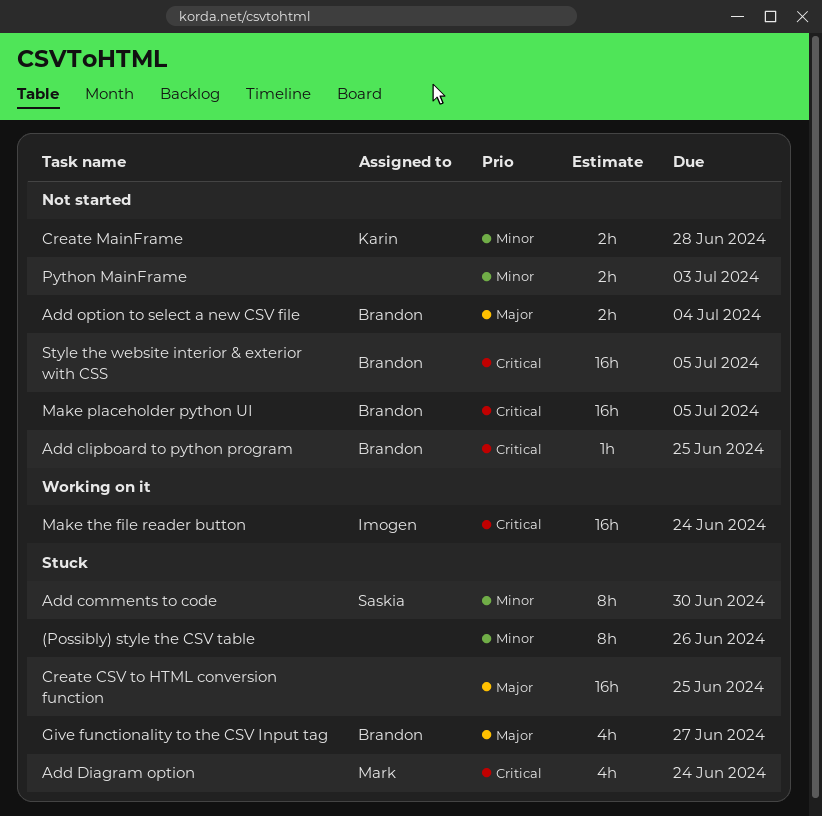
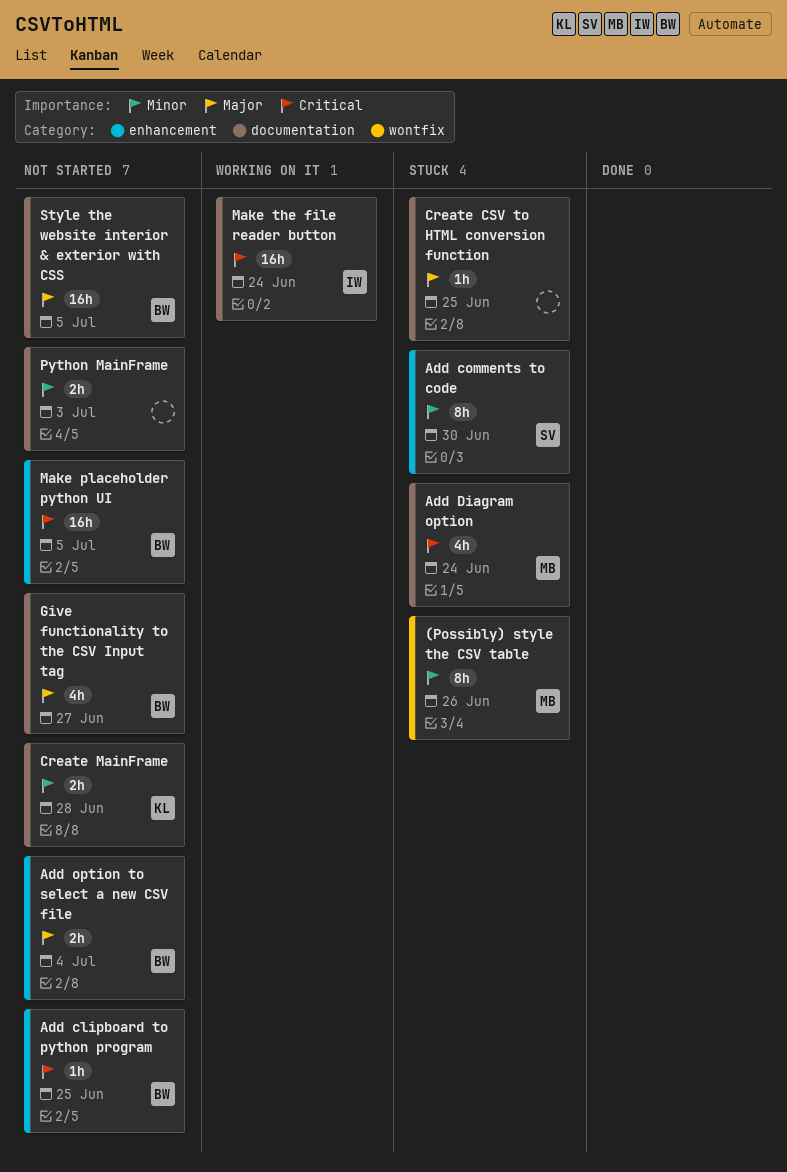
(Possibly) style the CSV table, owner: none -> Mark
Create CSV to HTML conversion function, estimate: 16h -> 1h
Give functionality to the CSV Input tag, status: Stuck -> Not started
Style the website interior & exterior with CSS, priority: Critical -> Major

